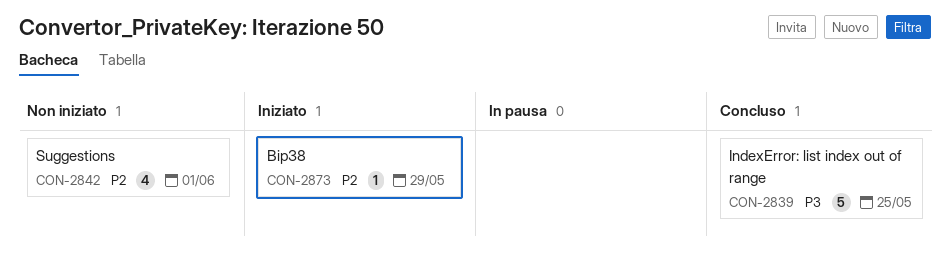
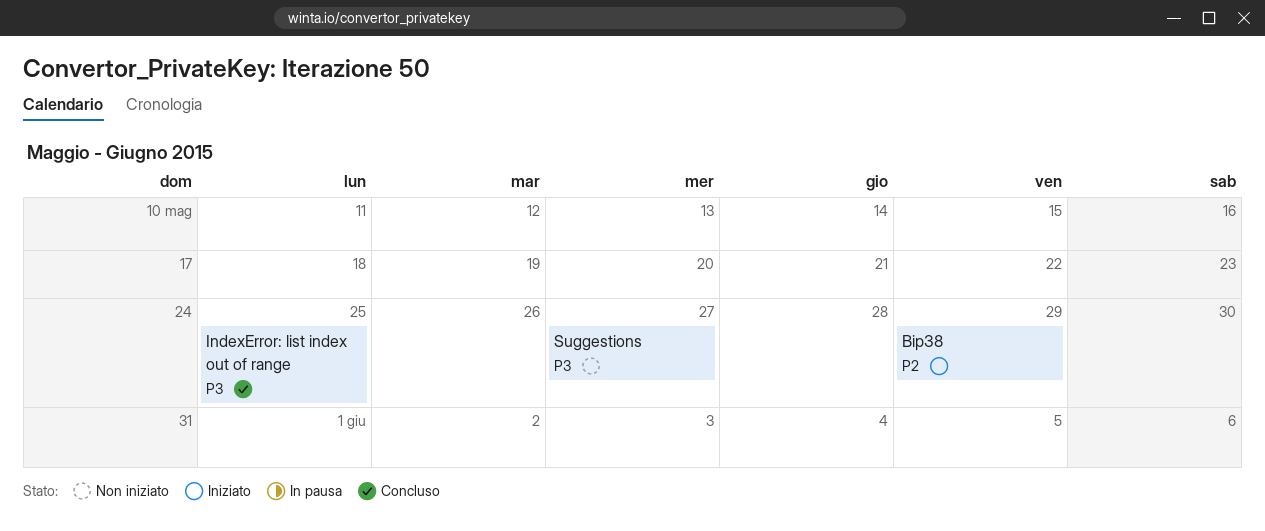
Suggestions, priority: P2 -> P3
Suggestions, due: Jun 1 -> May 27

